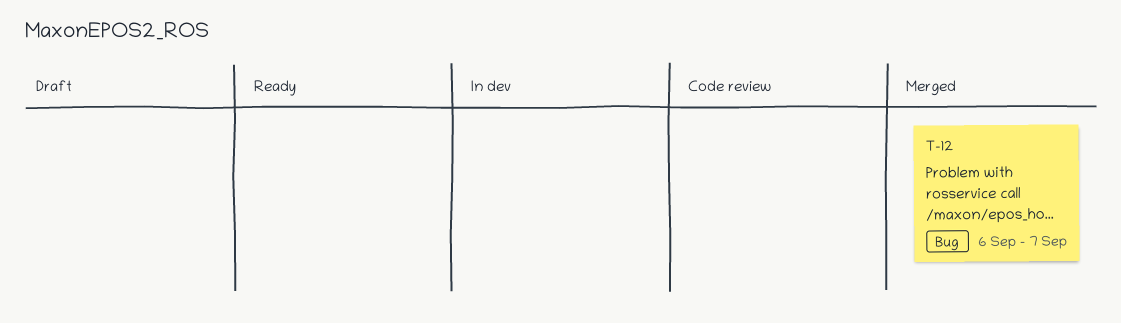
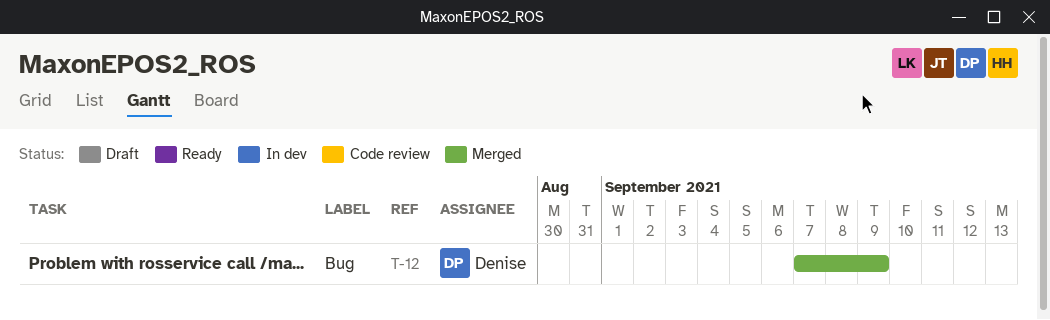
T-12, start: Sep 6 -> Sep 7
T-12, due: Sep 7 -> Sep 9

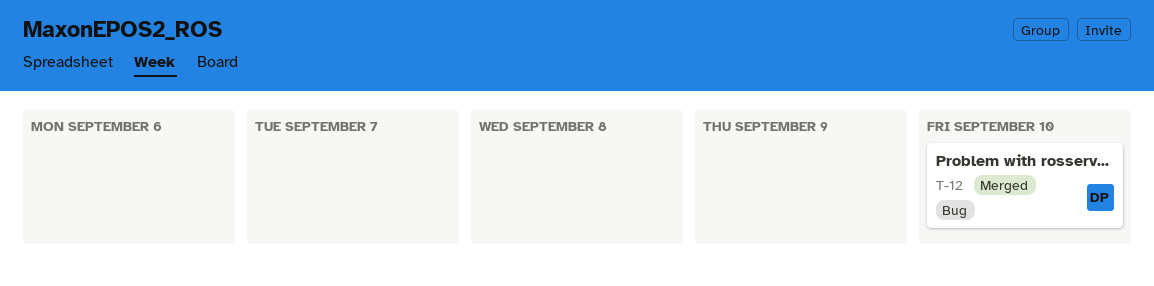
T-12, due: Sep 9 -> Sep 10

